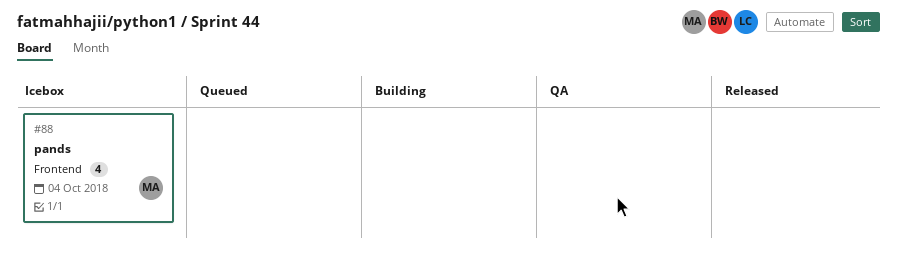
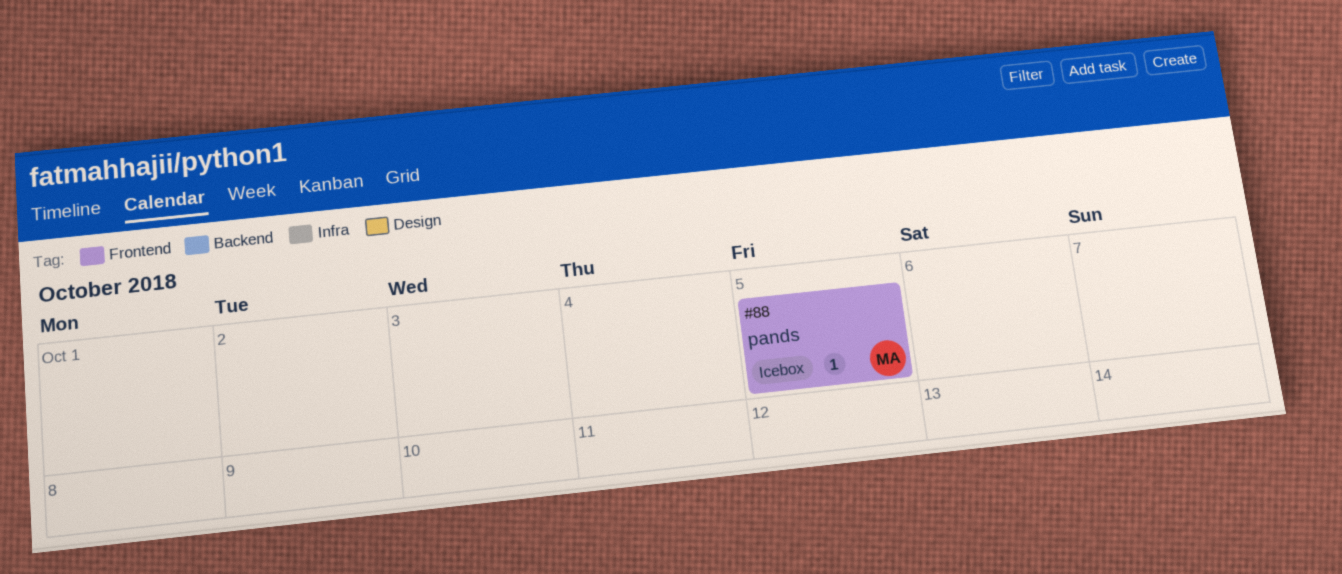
#88, estimate: 4 -> 1
#88, due: Oct 4 -> Oct 5

